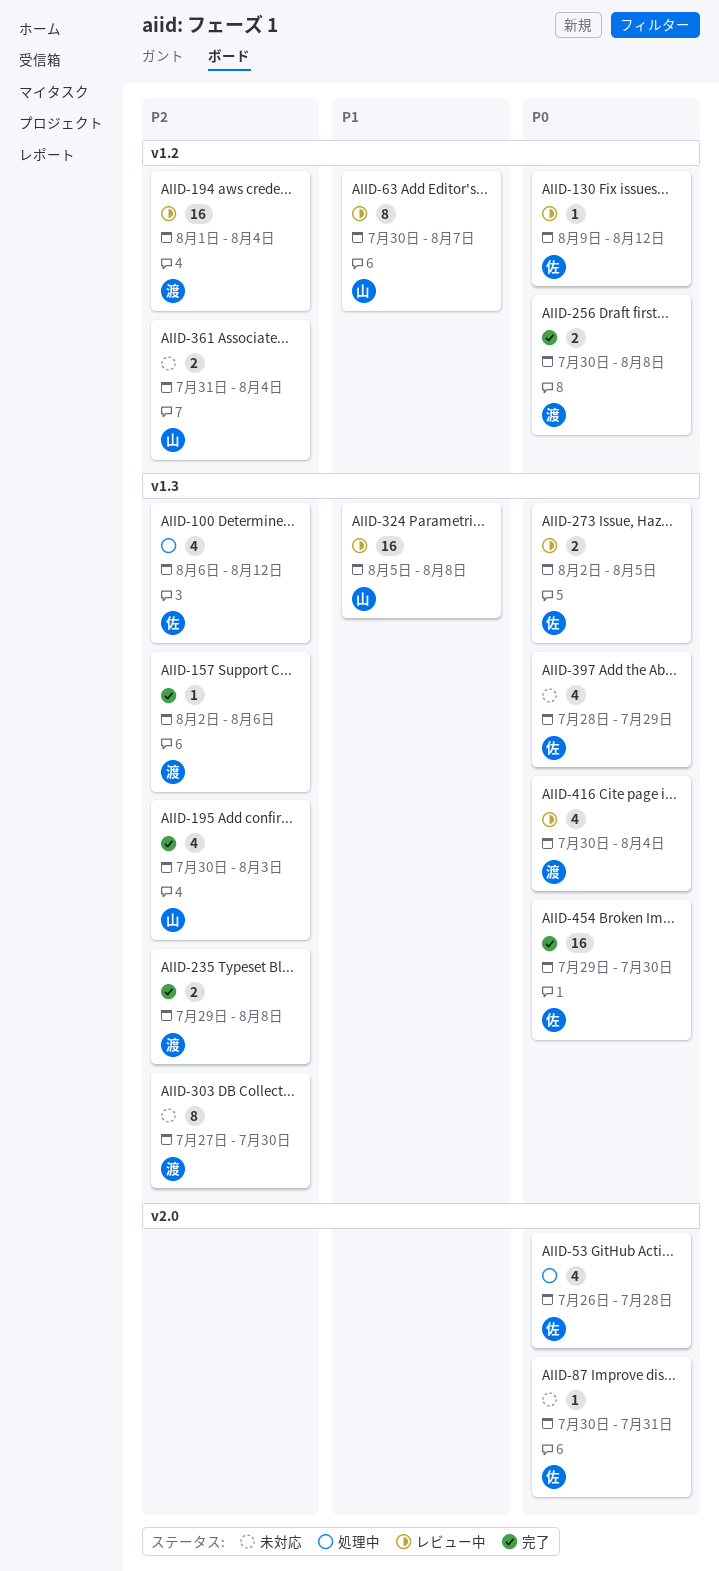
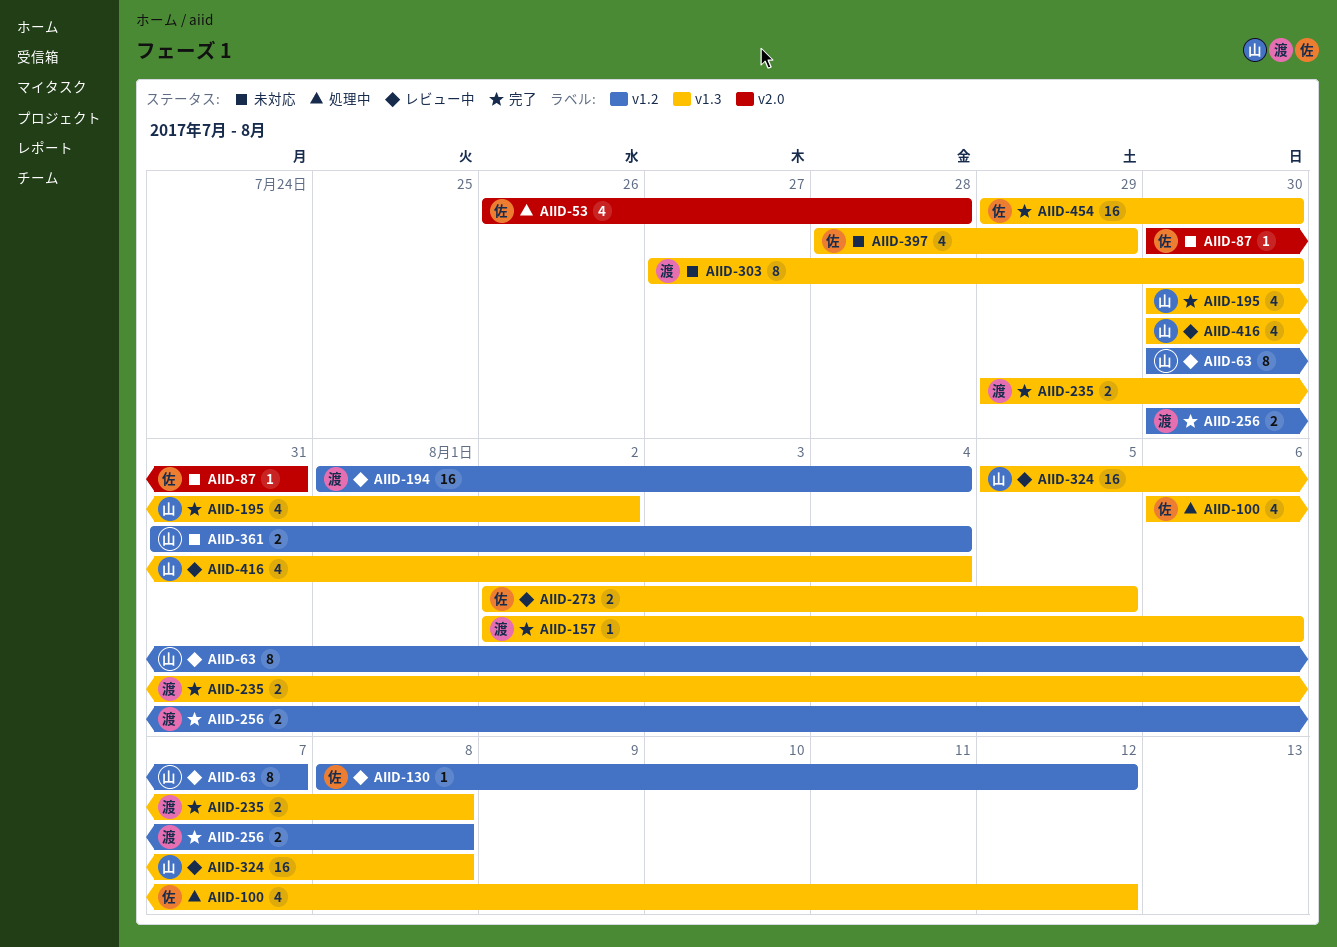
AIID-130, start: Aug 9 -> Aug 8
AIID-195, due: Aug 3 -> Aug 2
AIID-416, owner: 渡 -> 山

